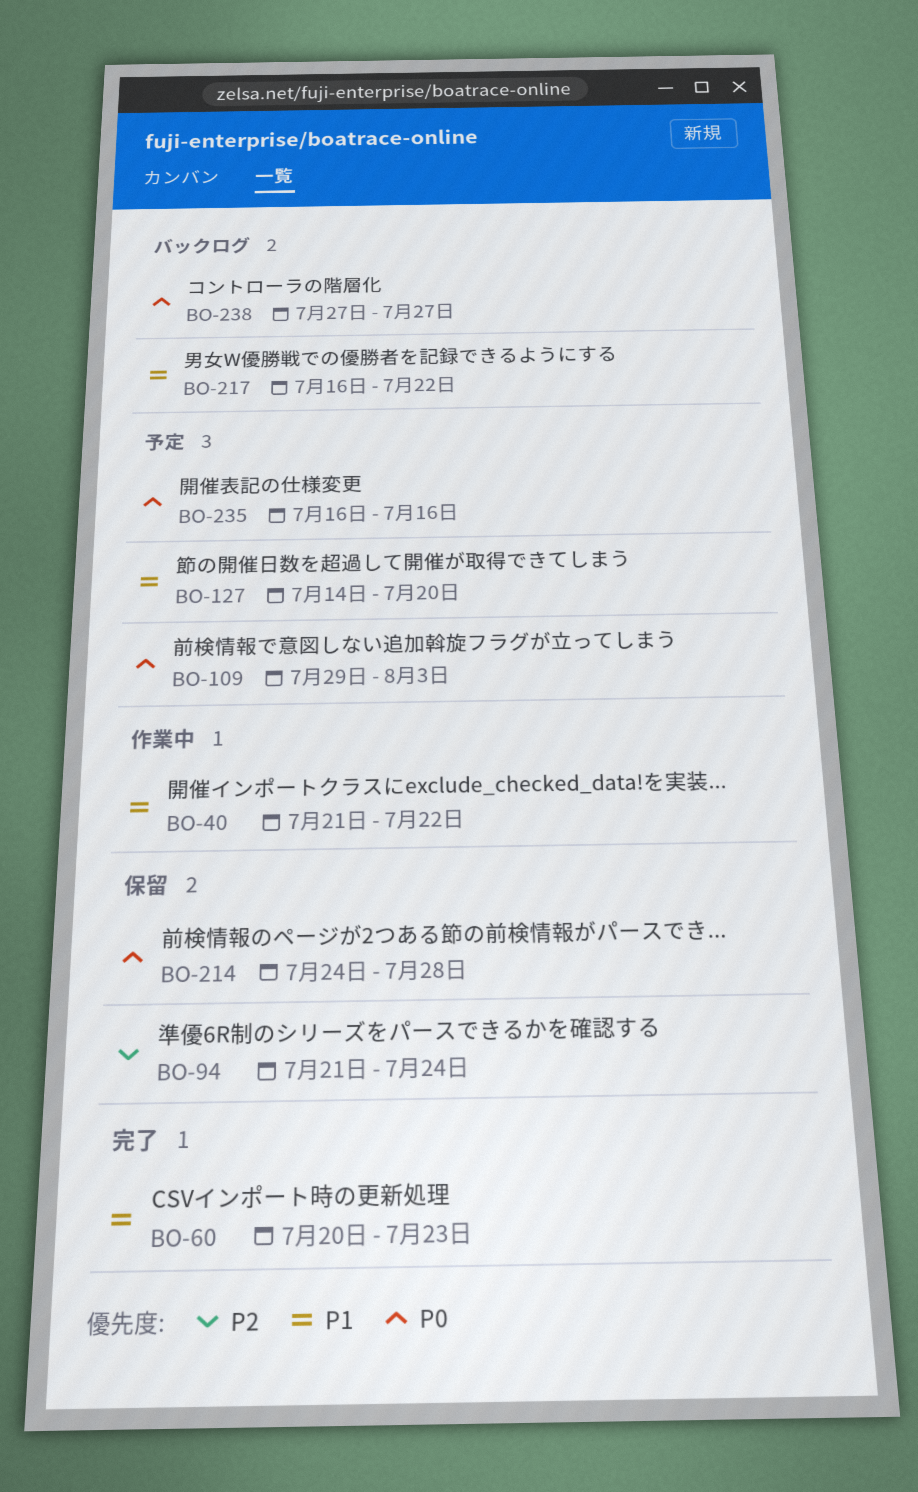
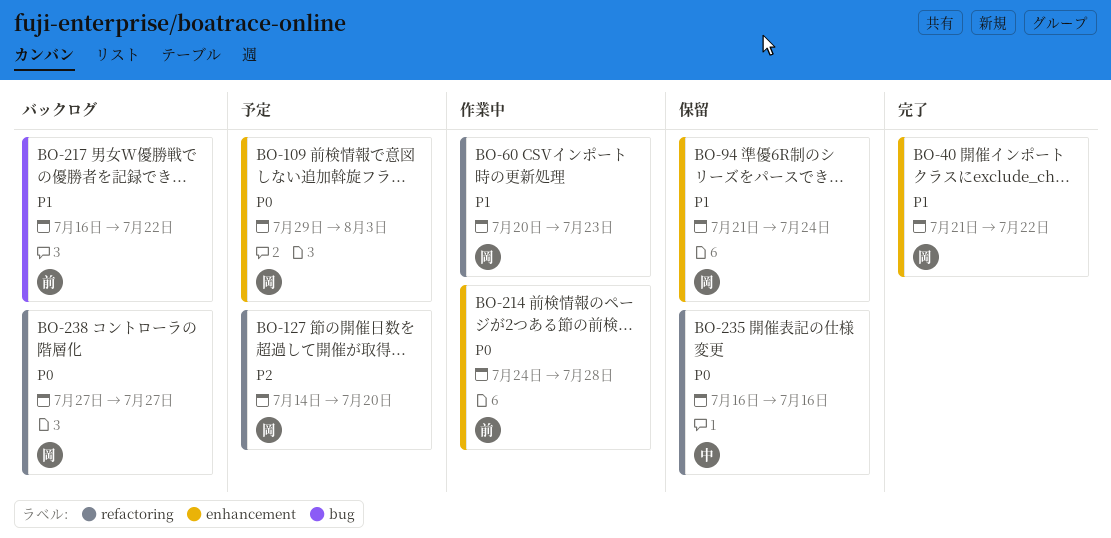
BO-40, status: 作業中 -> 完了
BO-60, status: 完了 -> 作業中
BO-94, priority: P2 -> P1
BO-127, priority: P1 -> P2
BO-214, status: 保留 -> 作業中
BO-235, status: 予定 -> 保留

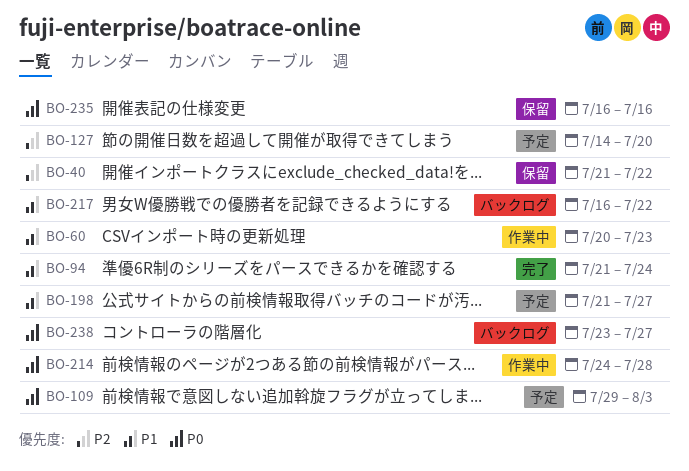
BO-40, status: 完了 -> 保留
BO-40, priority: P1 -> P2
BO-94, status: 保留 -> 完了
BO-198: none -> present
BO-238, start: Jul 27 -> Jul 23

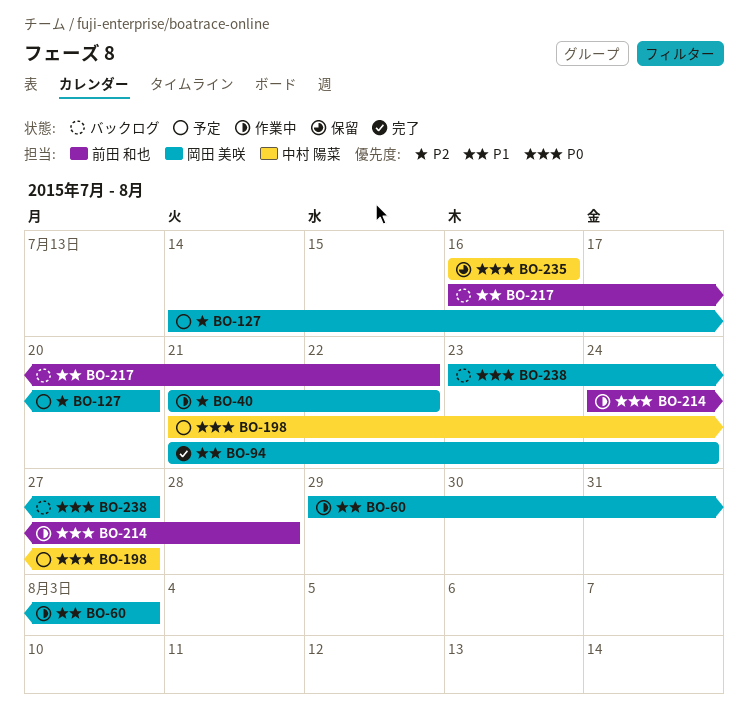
BO-40, status: 保留 -> 作業中
BO-60, start: Jul 20 -> Jul 29
BO-60, due: Jul 23 -> Aug 3
BO-109: present -> none
BO-198, priority: P1 -> P0

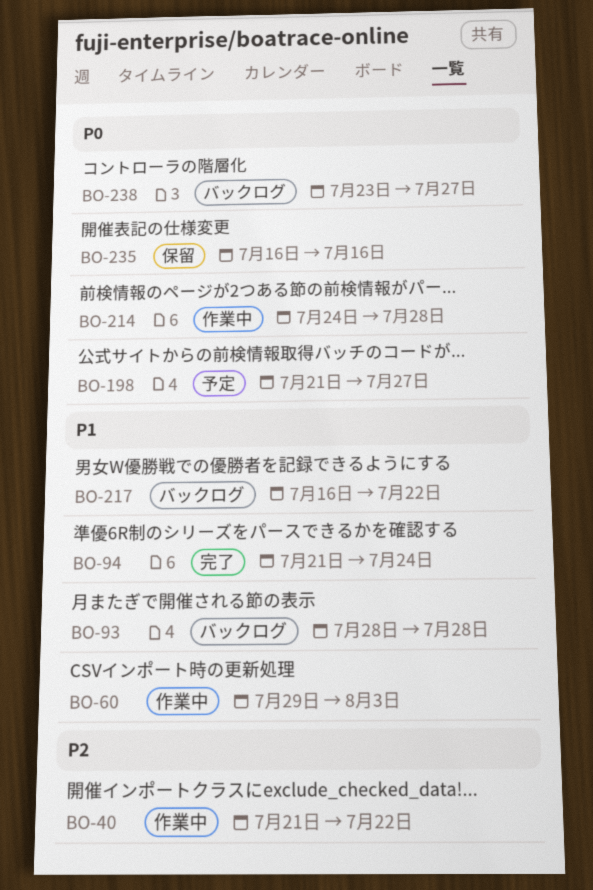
BO-93: none -> present
BO-127: present -> none

